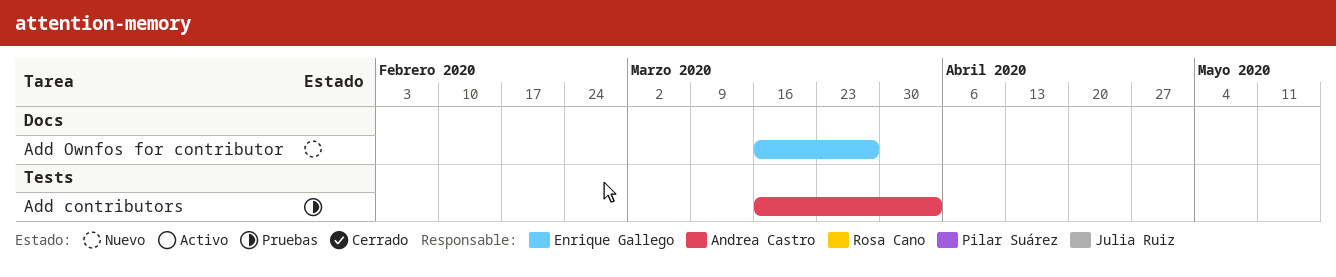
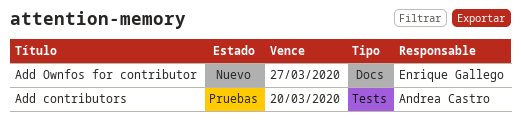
Add contributors, due: Apr 3 -> Mar 20

